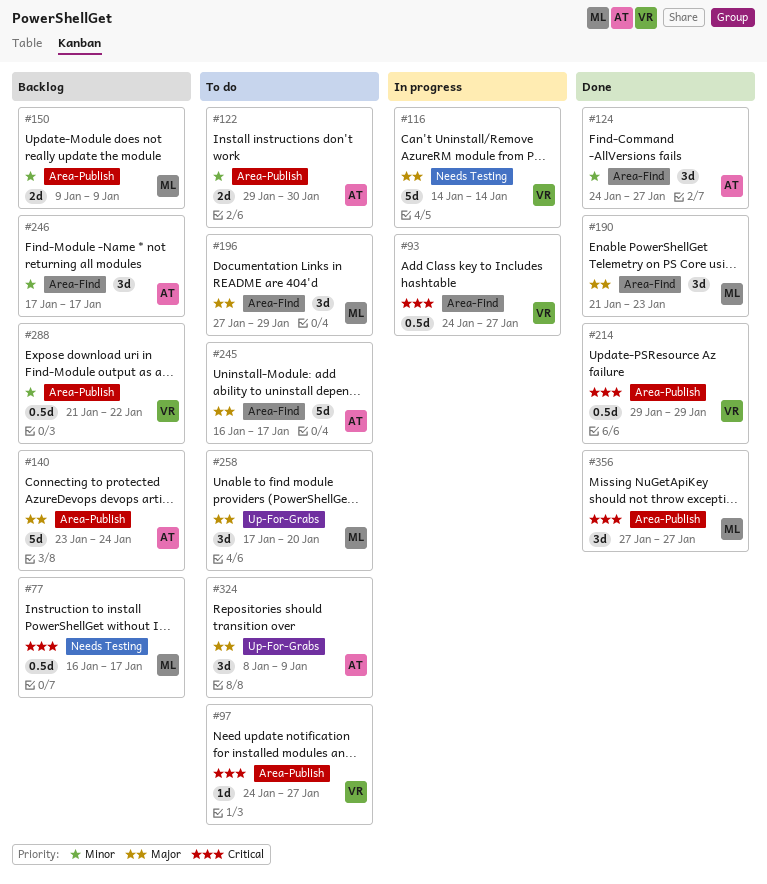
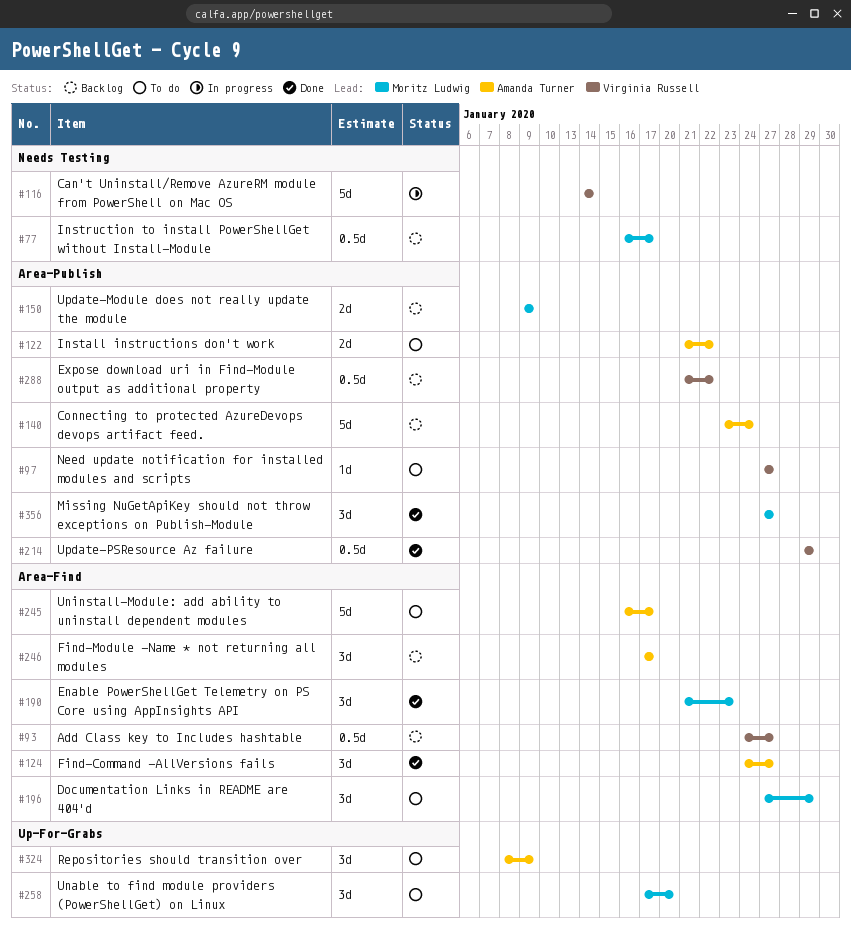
#93, status: In progress -> Backlog
#97, start: Jan 24 -> Jan 27
#122, start: Jan 29 -> Jan 21
#122, due: Jan 30 -> Jan 22

